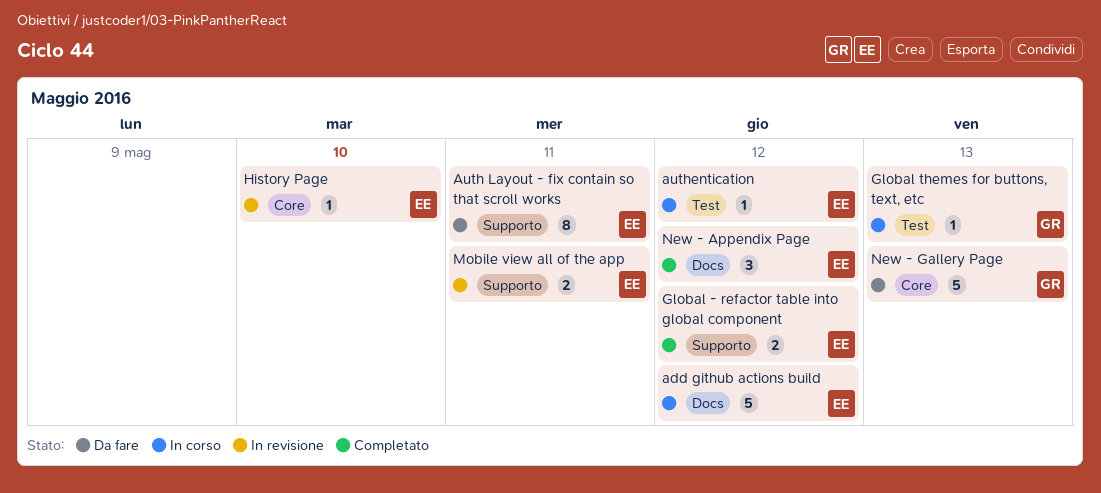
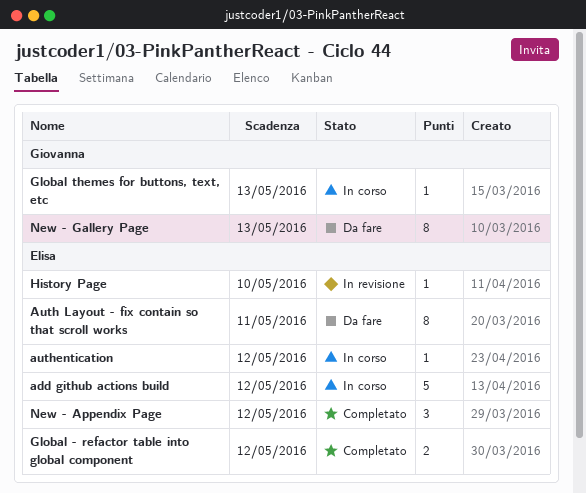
Mobile view all of the app: present -> none
New - Gallery Page, estimate: 5 -> 8

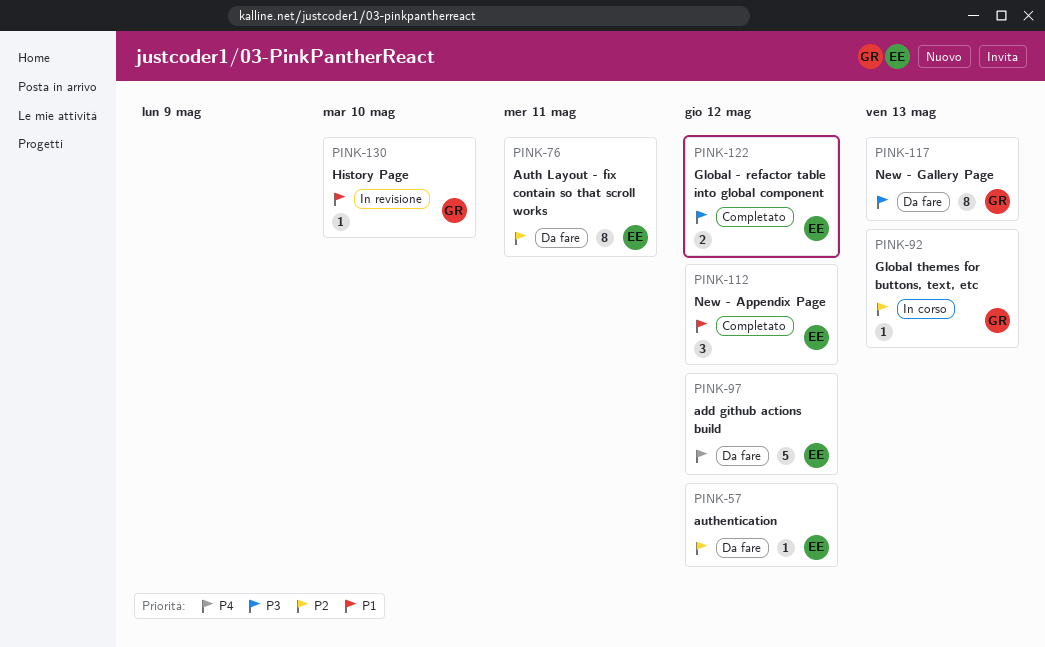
add github actions build, status: In corso -> Da fare
authentication, status: In corso -> Da fare
History Page, owner: Elisa -> Giovanna

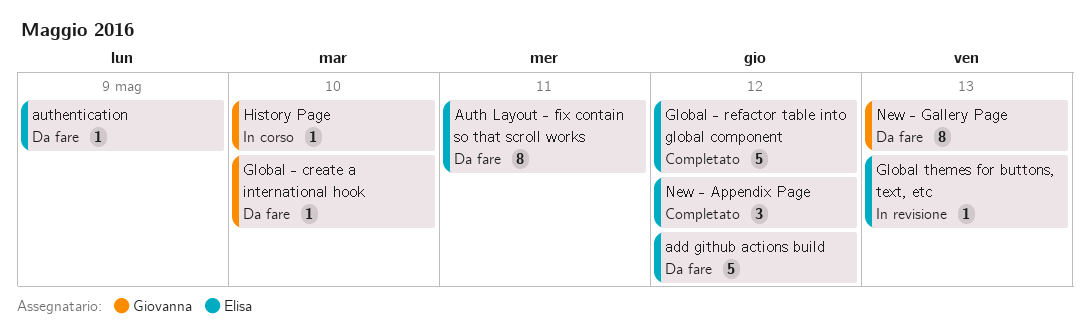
authentication, due: May 12 -> May 9
Global - create a international hook: none -> present
Global - refactor table into global component, estimate: 2 -> 5
Global themes for buttons, text, etc, status: In corso -> In revisione
Global themes for buttons, text, etc, owner: Giovanna -> Elisa
History Page, status: In revisione -> In corso

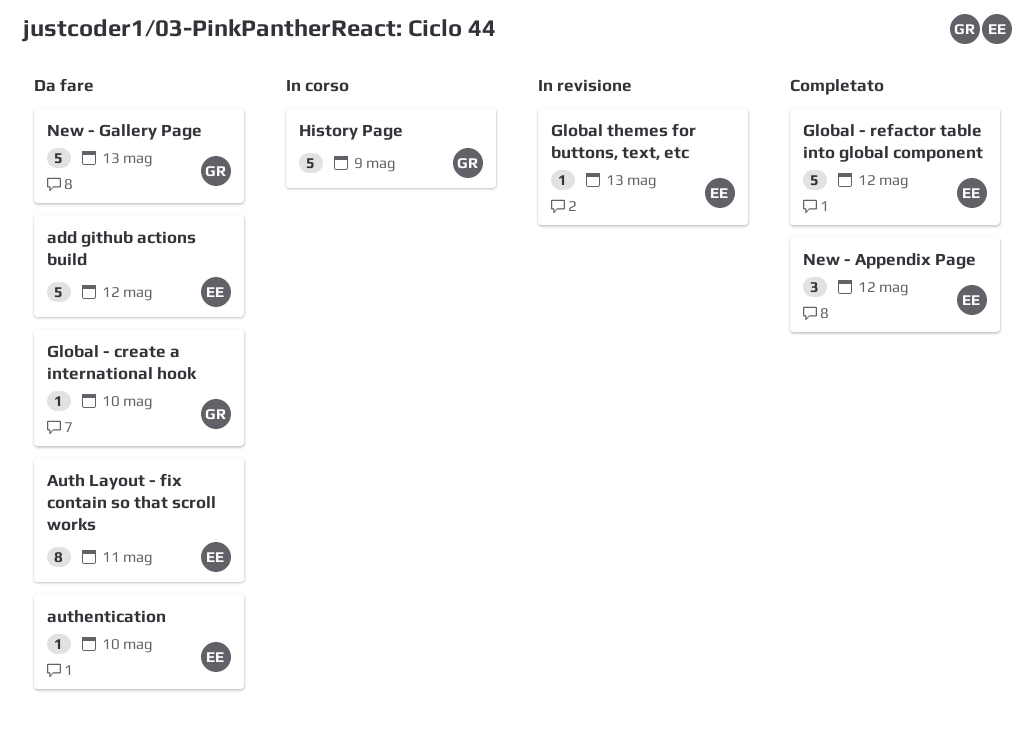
authentication, due: May 9 -> May 10
History Page, estimate: 1 -> 5
History Page, due: May 10 -> May 9
New - Gallery Page, estimate: 8 -> 5

